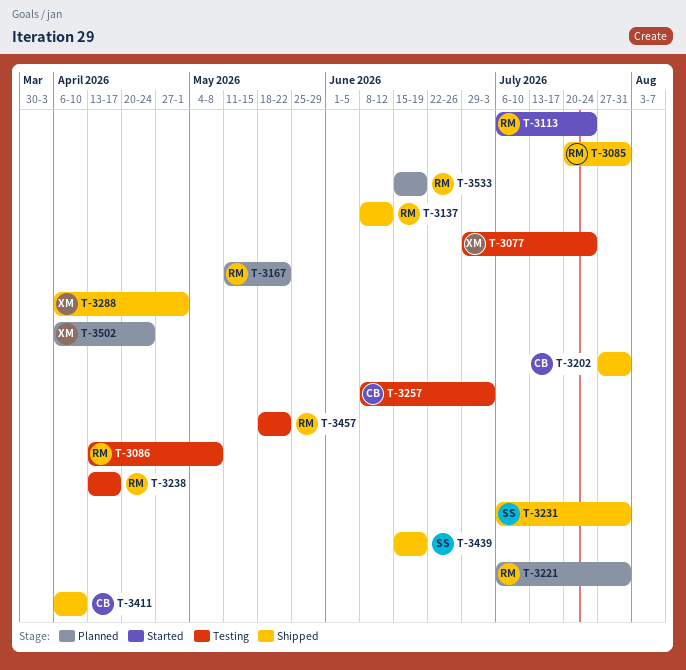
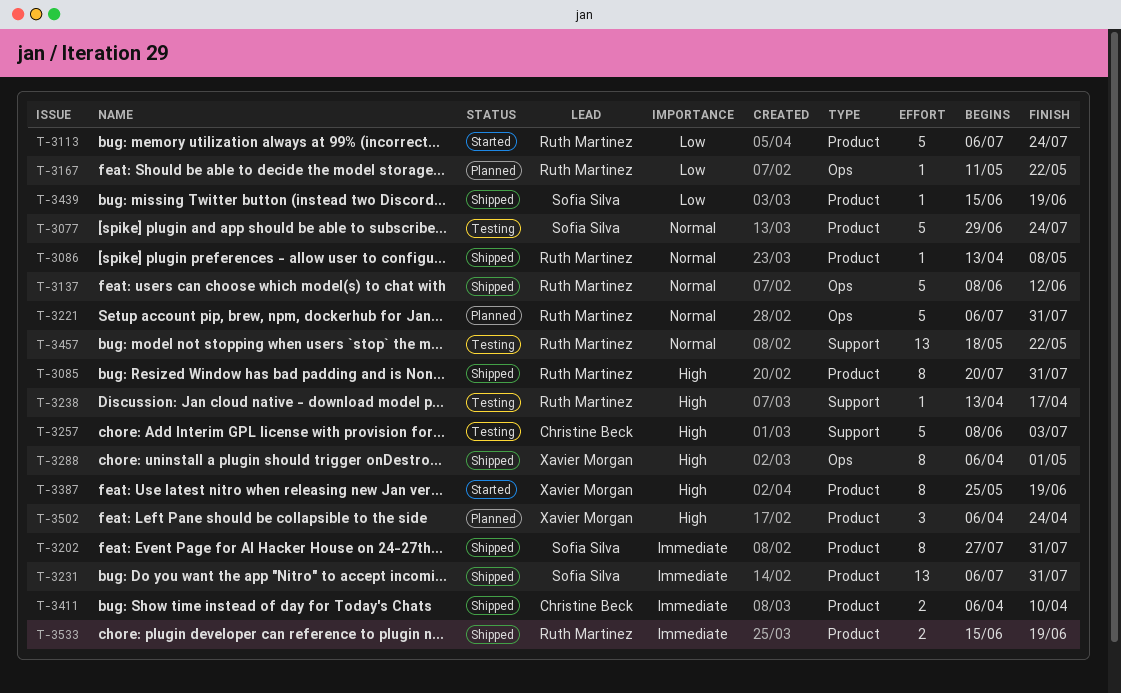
T-3077, owner: Xavier Morgan -> Sofia Silva
T-3086, status: Testing -> Shipped
T-3202, owner: Christine Beck -> Sofia Silva
T-3387: none -> present
T-3533, status: Planned -> Shipped

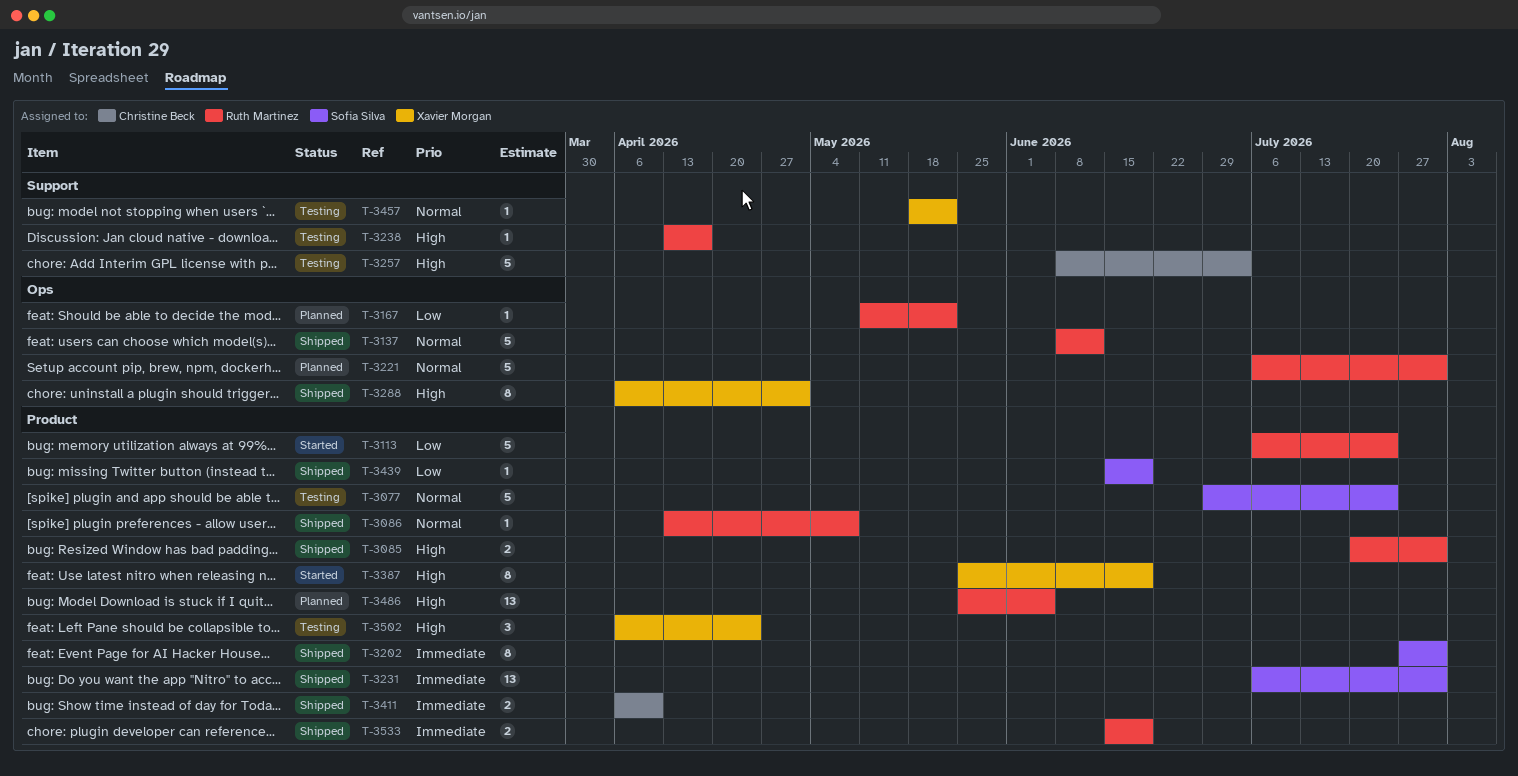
T-3085, estimate: 8 -> 2
T-3457, owner: Ruth Martinez -> Xavier Morgan
T-3457, estimate: 13 -> 1
T-3486: none -> present
T-3502, status: Planned -> Testing

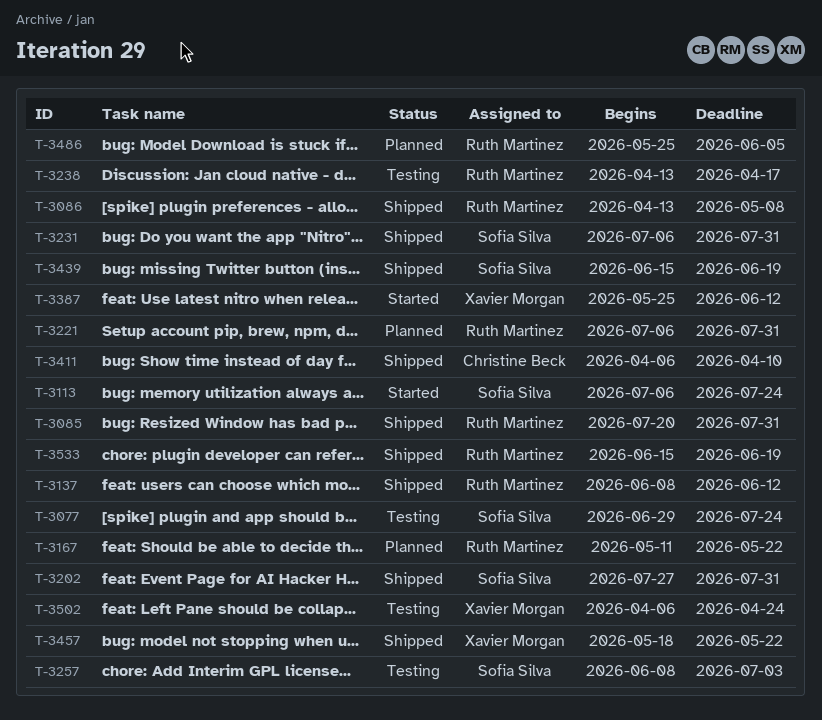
T-3113, owner: Ruth Martinez -> Sofia Silva
T-3257, owner: Christine Beck -> Sofia Silva
T-3288: present -> none
T-3387, due: Jun 19 -> Jun 12
T-3457, status: Testing -> Shipped

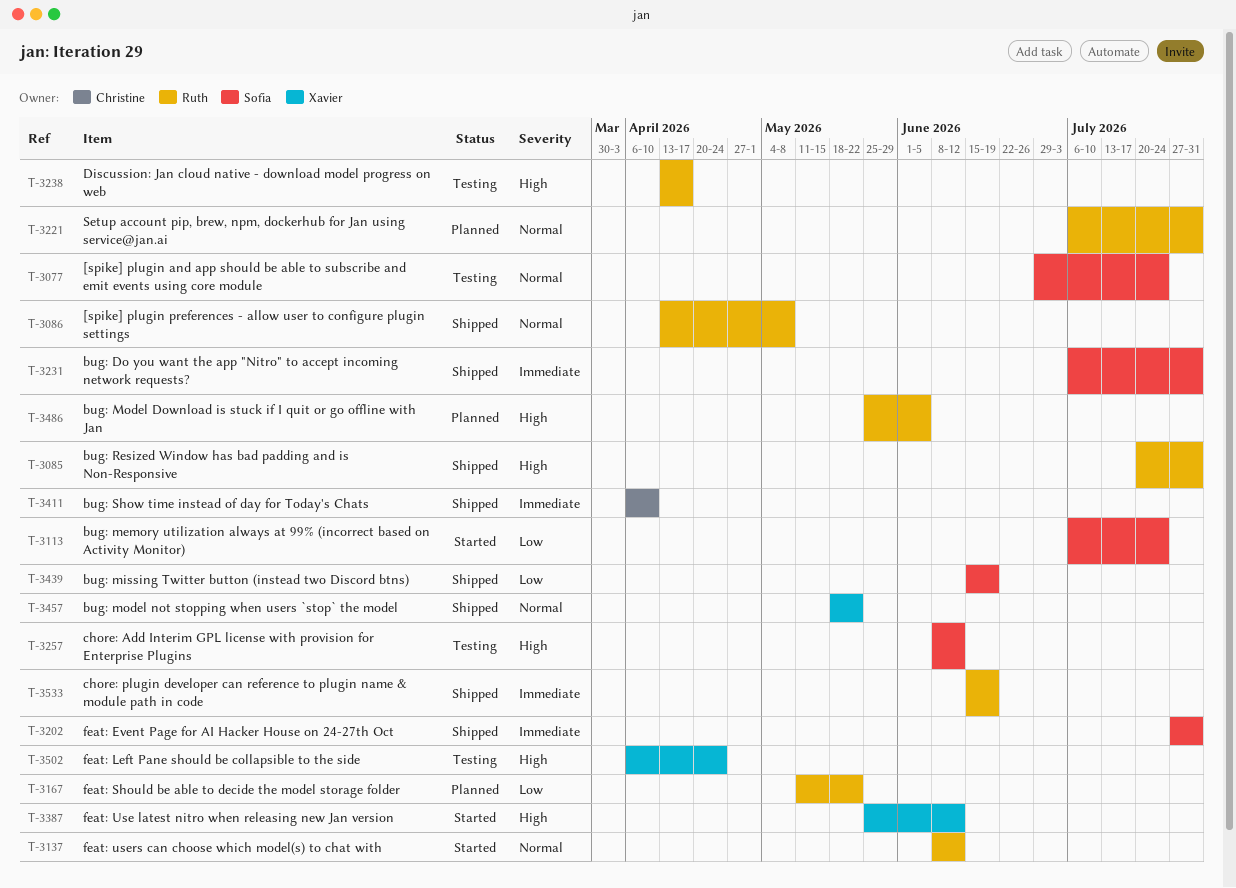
T-3137, status: Shipped -> Started
T-3257, due: Jul 3 -> Jun 12

